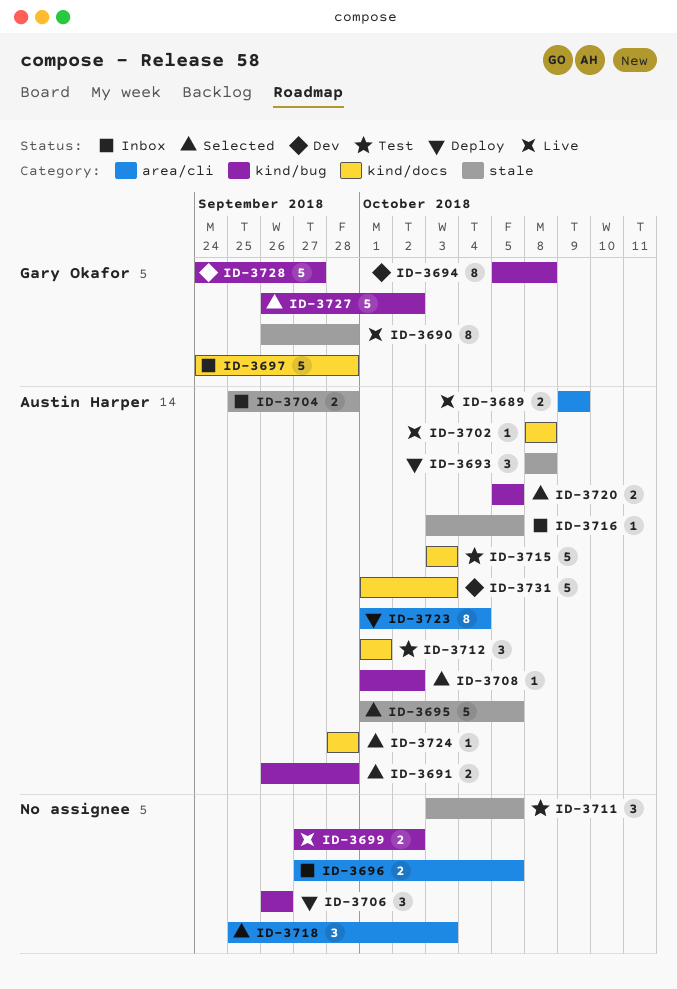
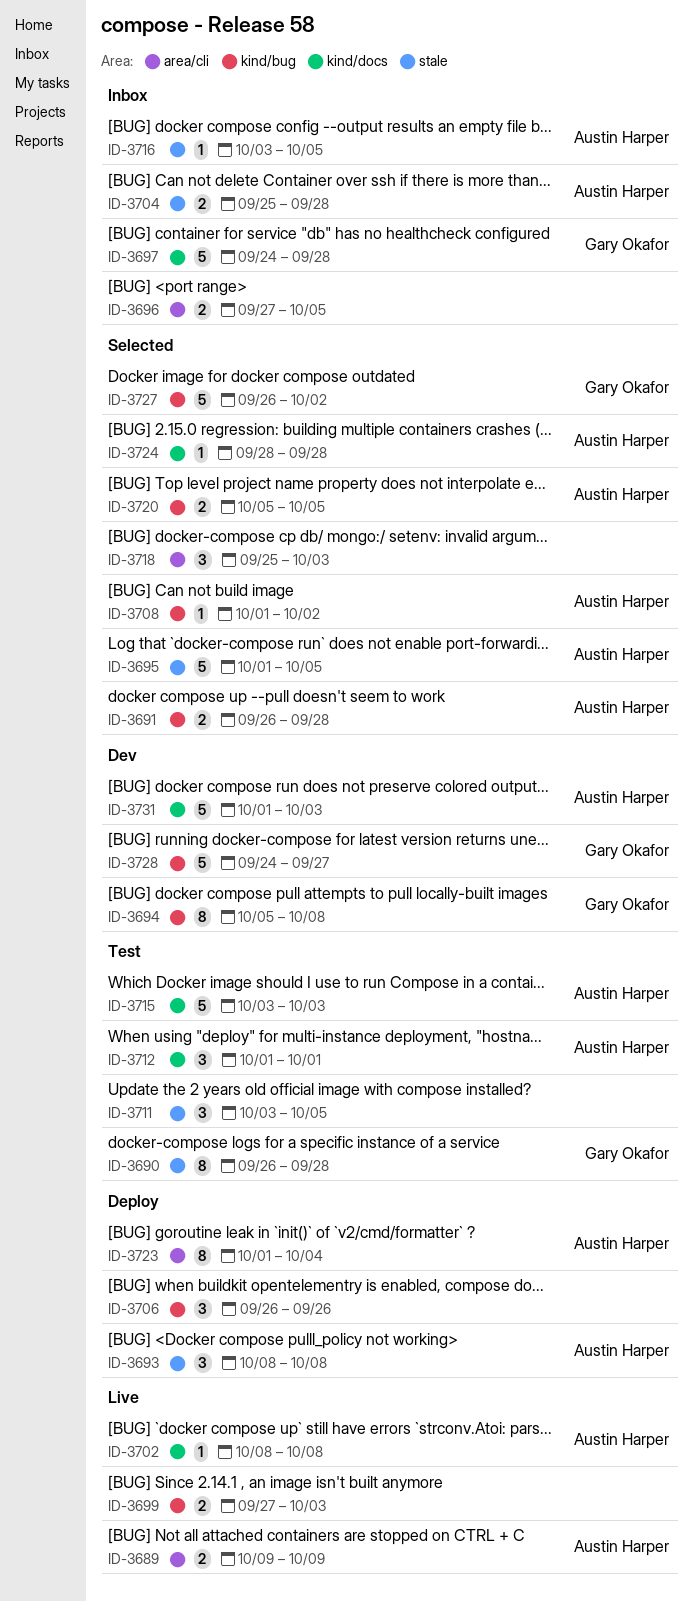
ID-3690, status: Live -> Test
ID-3699, due: Oct 2 -> Oct 3

